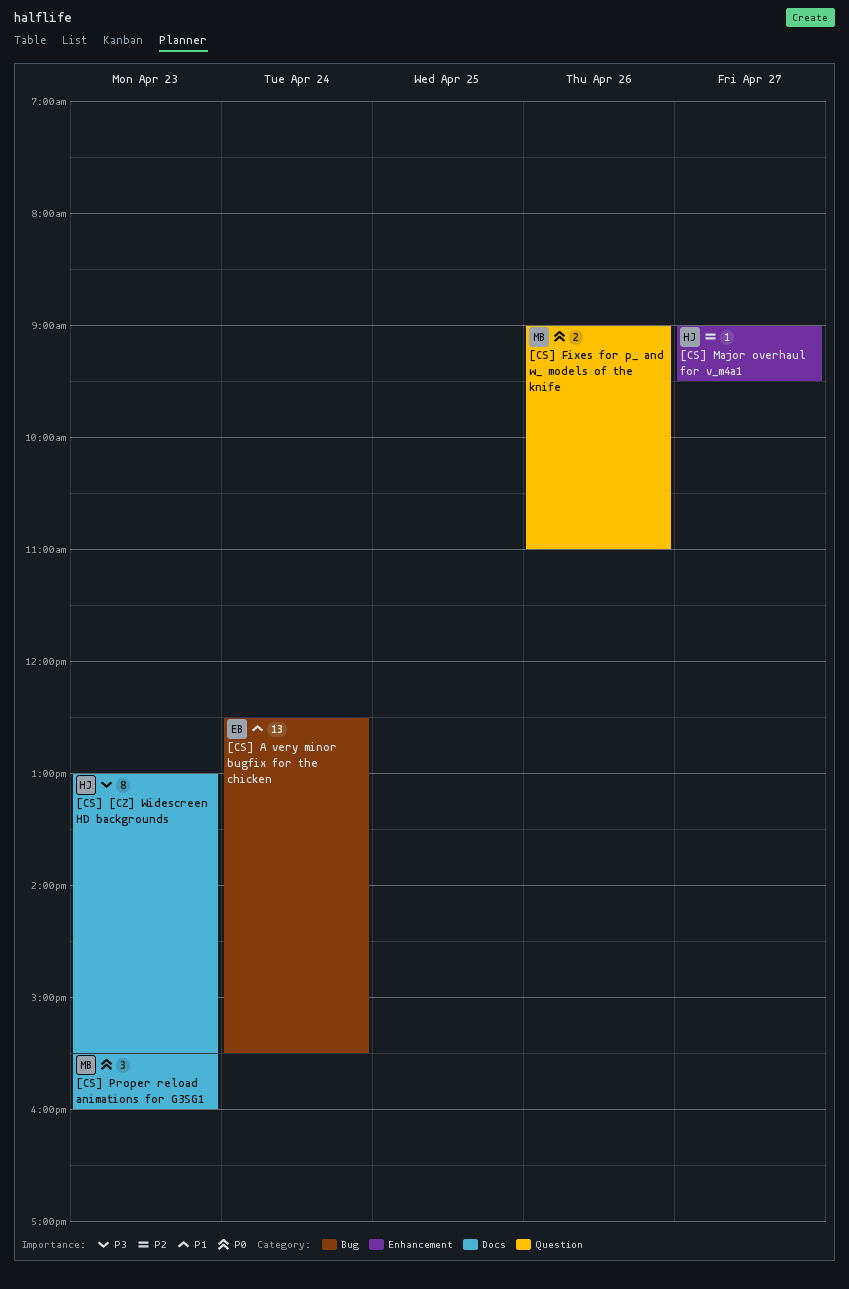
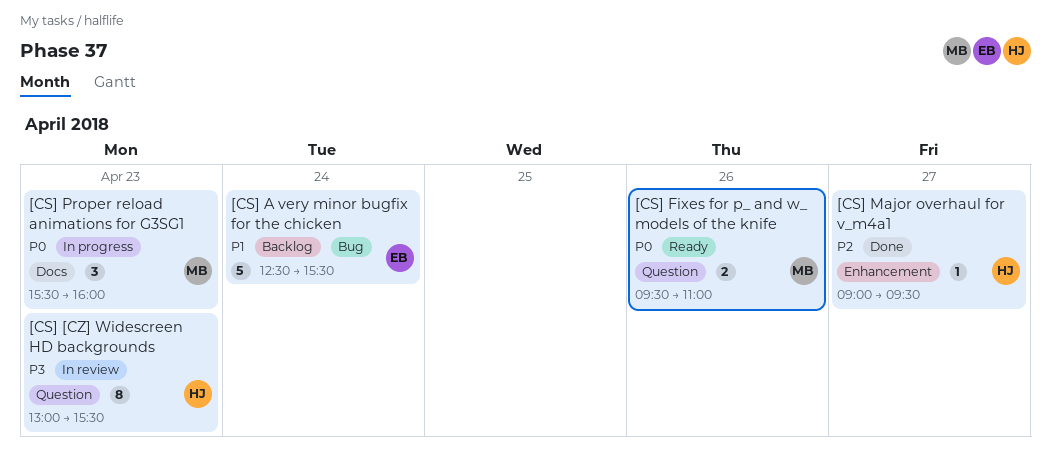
[CS] [CZ] Widescreen HD backgrounds, label: Docs -> Question
[CS] A very minor bugfix for the chicken, estimate: 13 -> 5
[CS] Fixes for p_ and w_ models of the knife, begins: 09:00 -> 09:30

